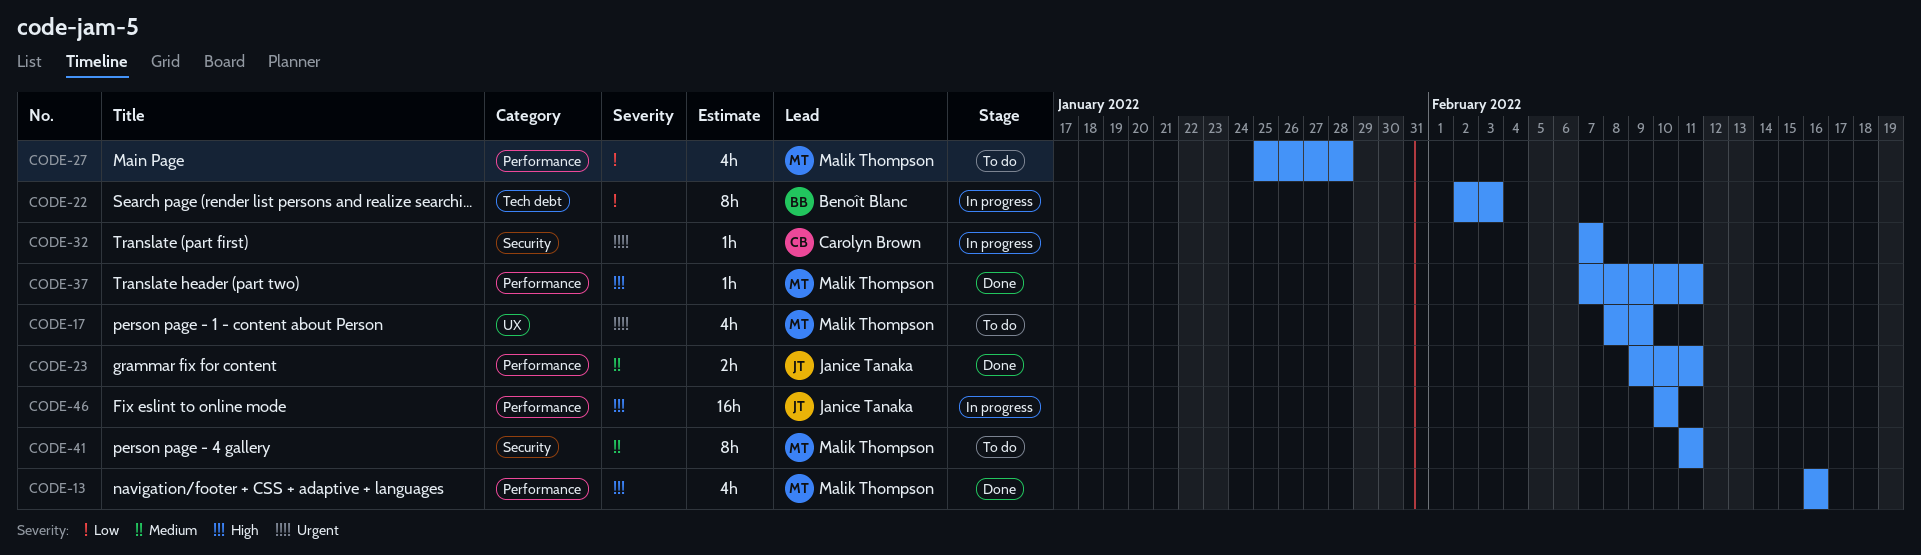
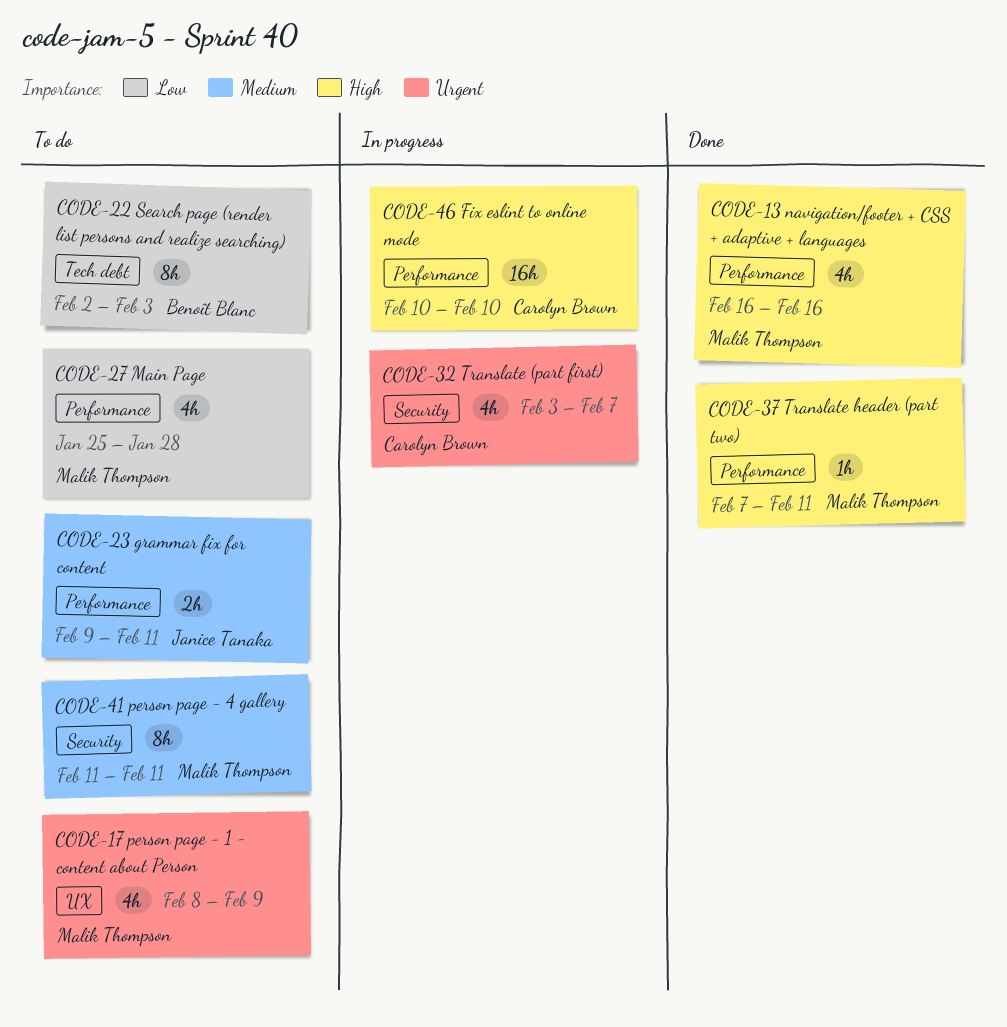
CODE-22, status: In progress -> To do
CODE-23, status: Done -> To do
CODE-32, estimate: 1h -> 4h
CODE-32, start: Feb 7 -> Feb 3
CODE-46, owner: Janice Tanaka -> Carolyn Brown

